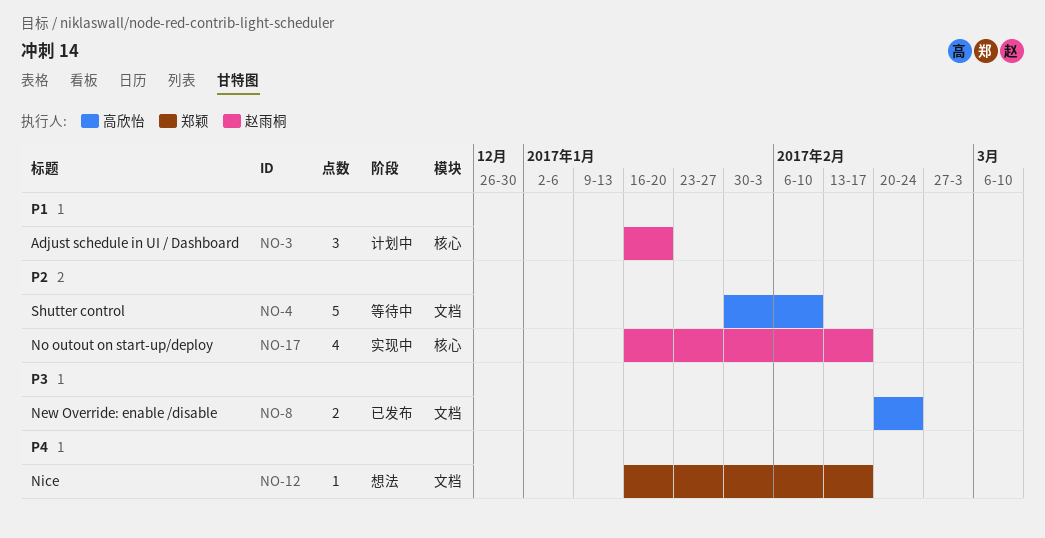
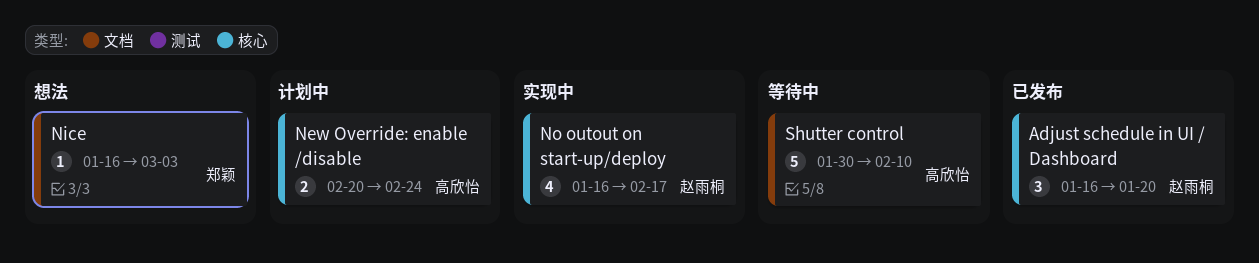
Adjust schedule in UI / Dashboard, status: 计划中 -> 已发布
New Override: enable /disable, status: 已发布 -> 计划中
New Override: enable /disable, label: 文档 -> 核心
Nice, due: Feb 17 -> Mar 3

